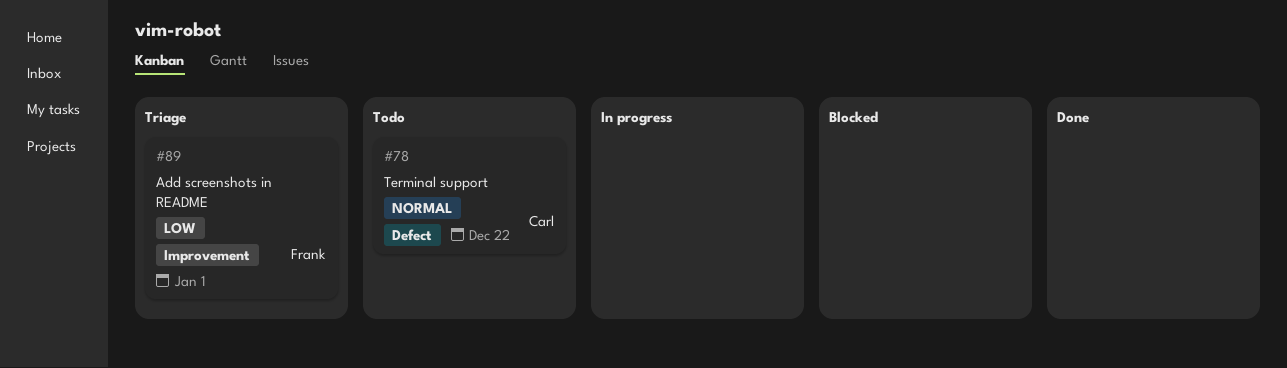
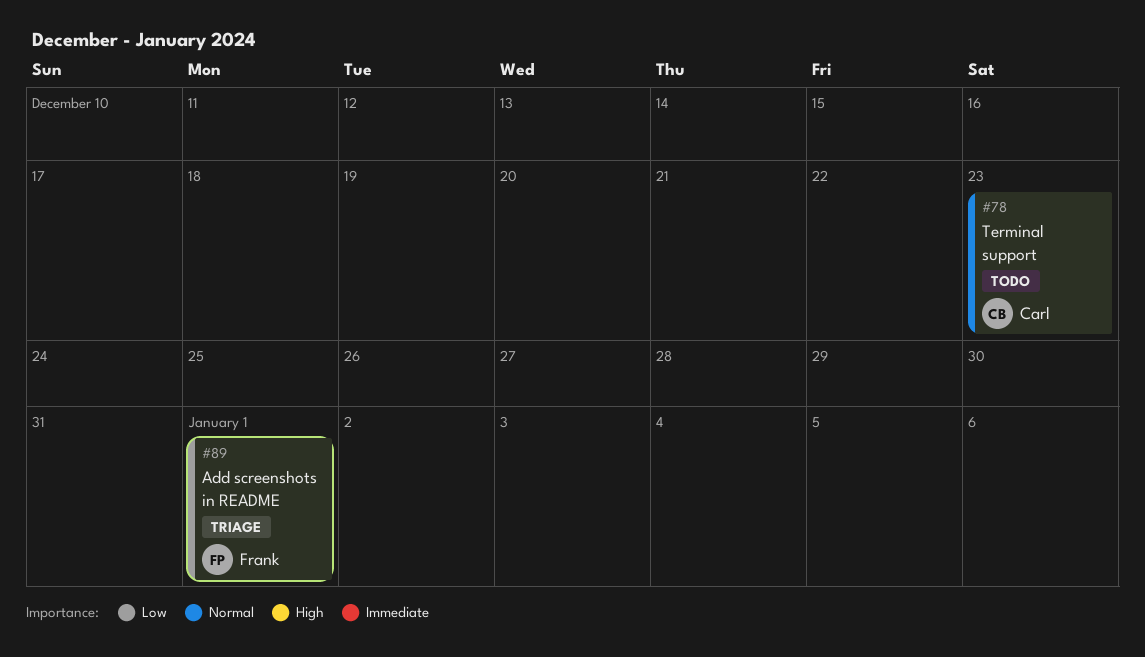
#78, due: Dec 22 -> Dec 23

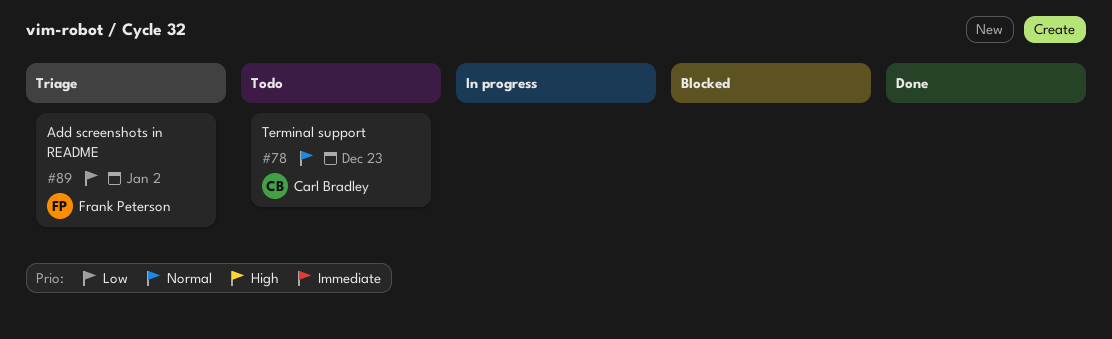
#89, due: Jan 1 -> Jan 2

